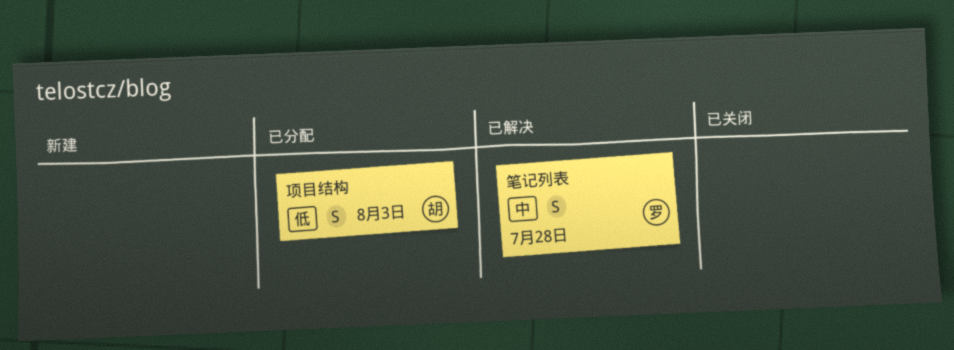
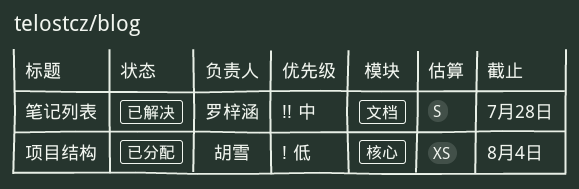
项目结构, estimate: S -> XS
项目结构, due: Aug 3 -> Aug 4

